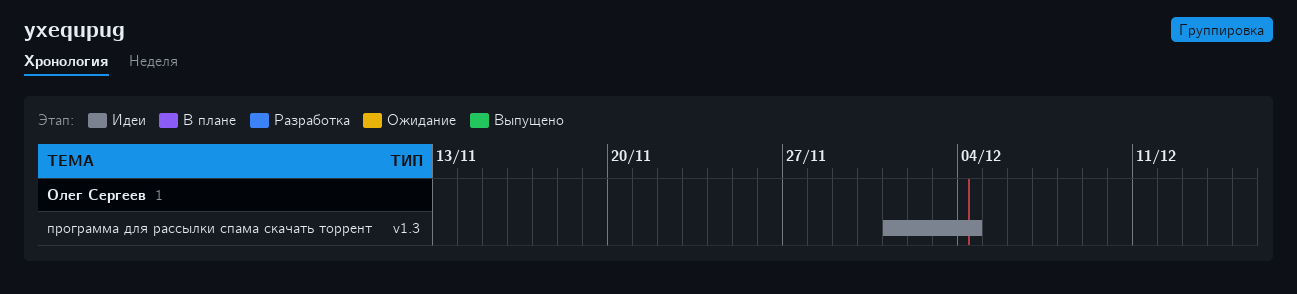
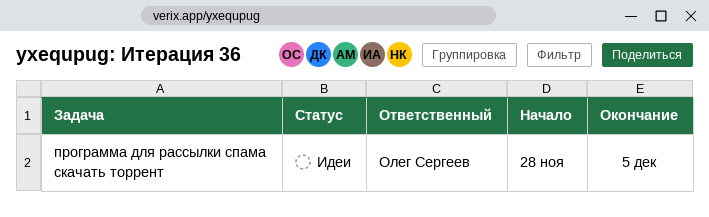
программа для рассылки спама скачать торрент, start: Dec 1 -> Nov 28
программа для рассылки спама скачать торрент, due: Dec 4 -> Dec 5

